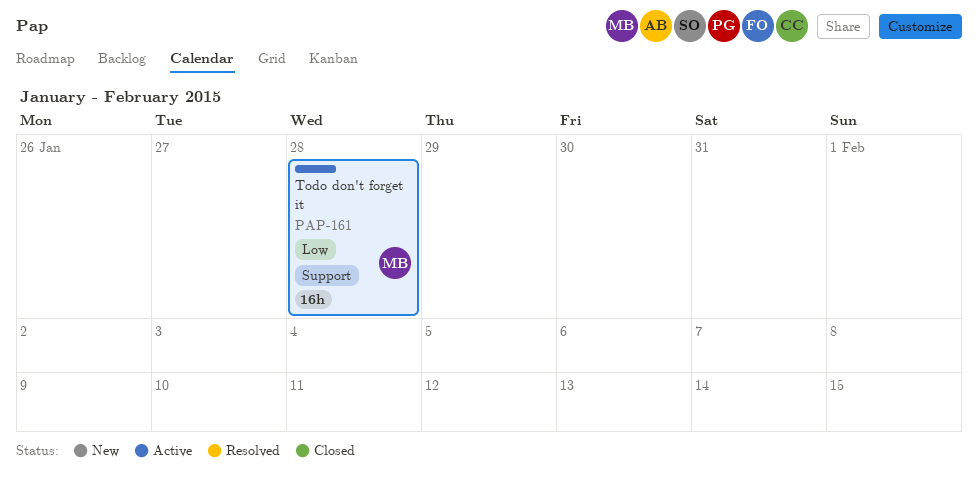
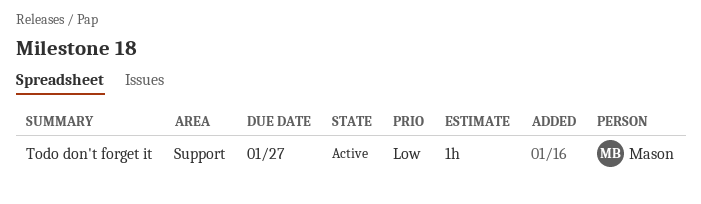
Todo don't forget it, estimate: 16h -> 1h
Todo don't forget it, due: Jan 28 -> Jan 27

